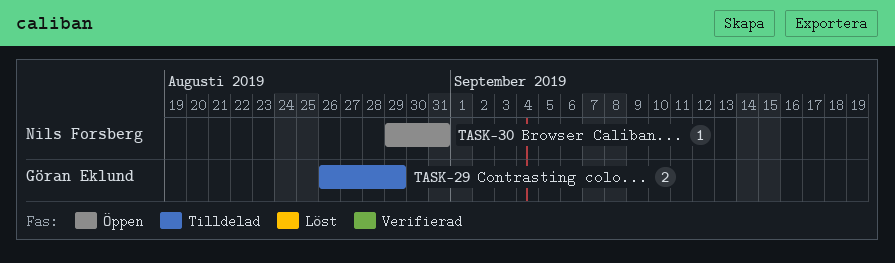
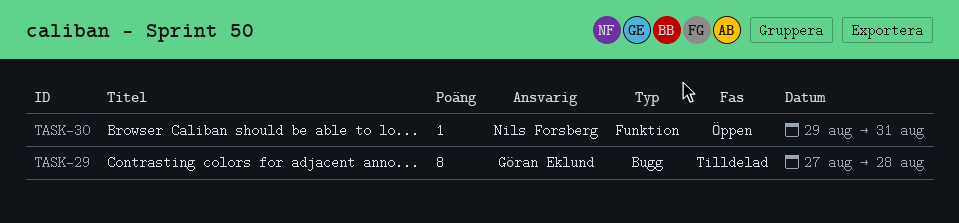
TASK-29, estimate: 2 -> 8
TASK-29, start: Aug 26 -> Aug 27
TASK-29, due: Aug 29 -> Aug 28

